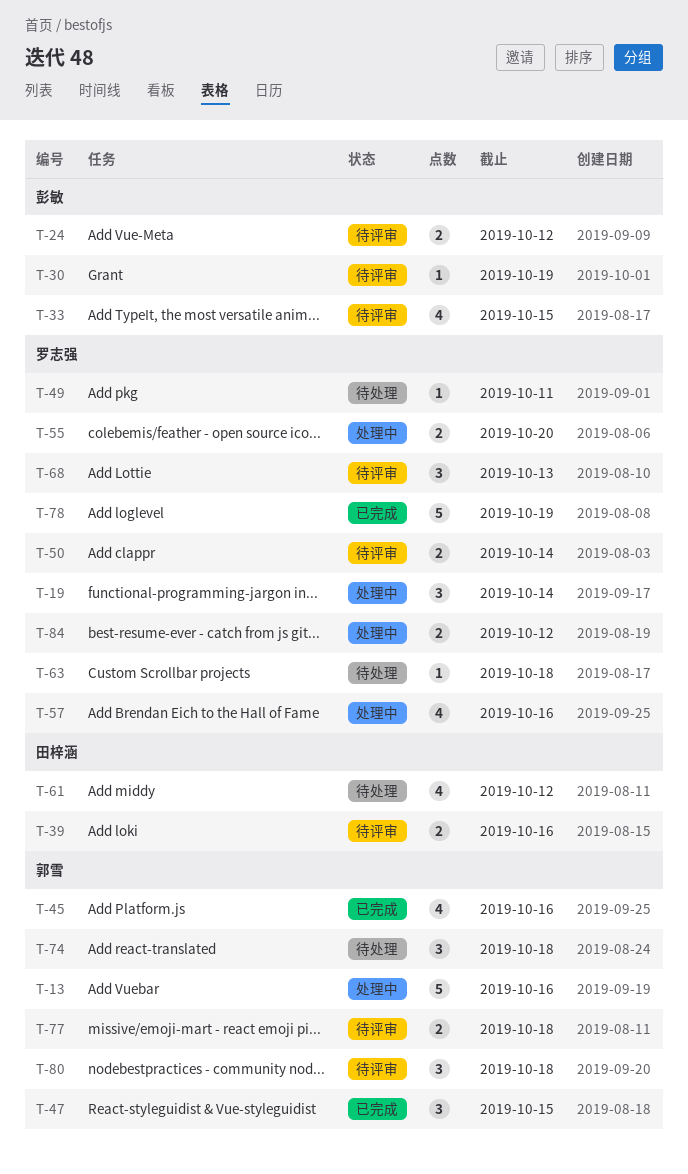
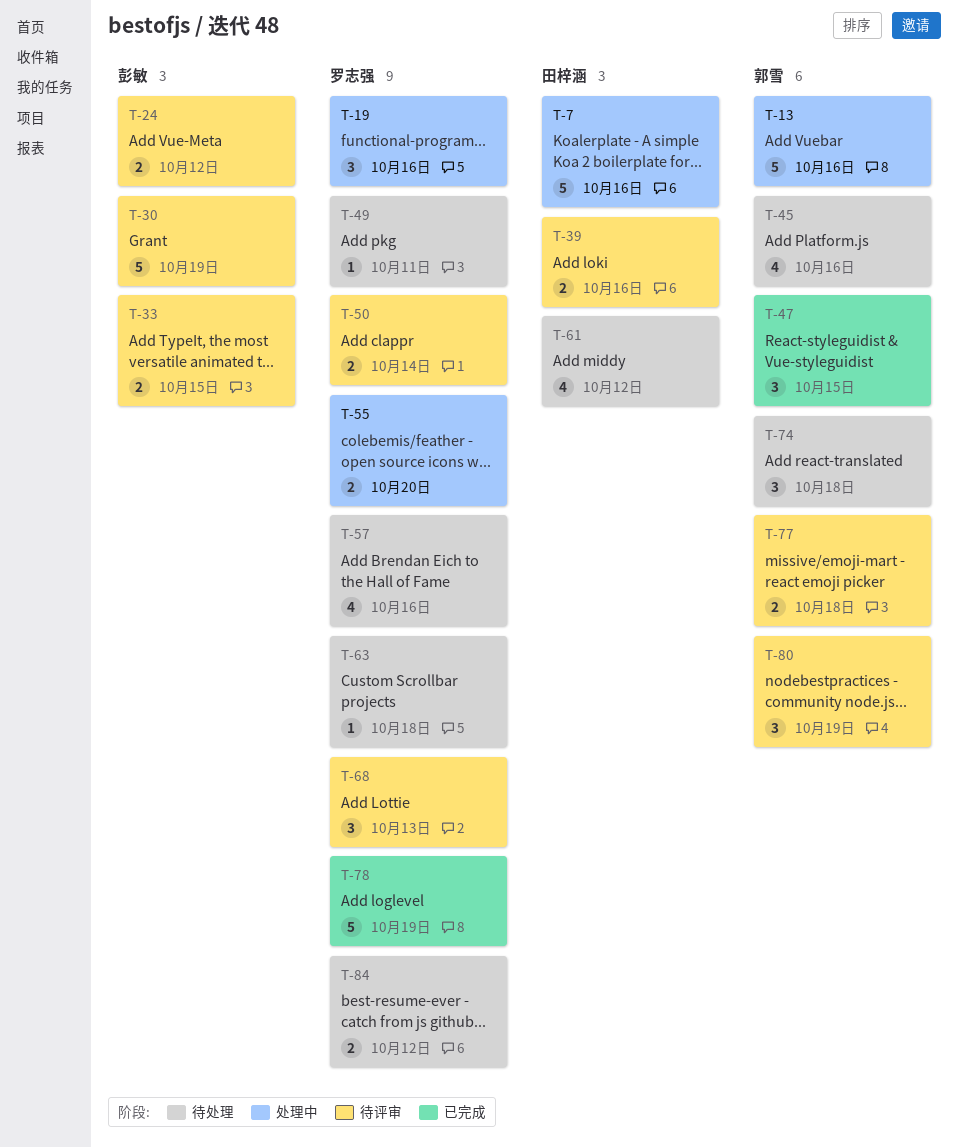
T-7: none -> present
T-19, due: Oct 14 -> Oct 16
T-30, estimate: 1 -> 5
T-33, estimate: 4 -> 2
T-45, status: 已完成 -> 待处理
T-57, status: 处理中 -> 待处理
T-80, due: Oct 18 -> Oct 19
T-84, status: 处理中 -> 待处理

